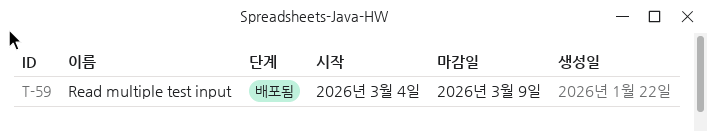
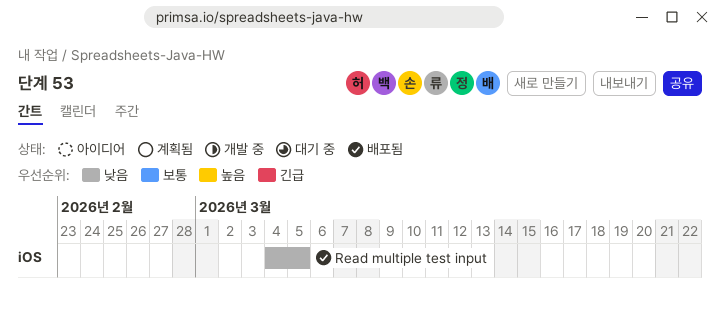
Read multiple test input, due: Mar 9 -> Mar 5

